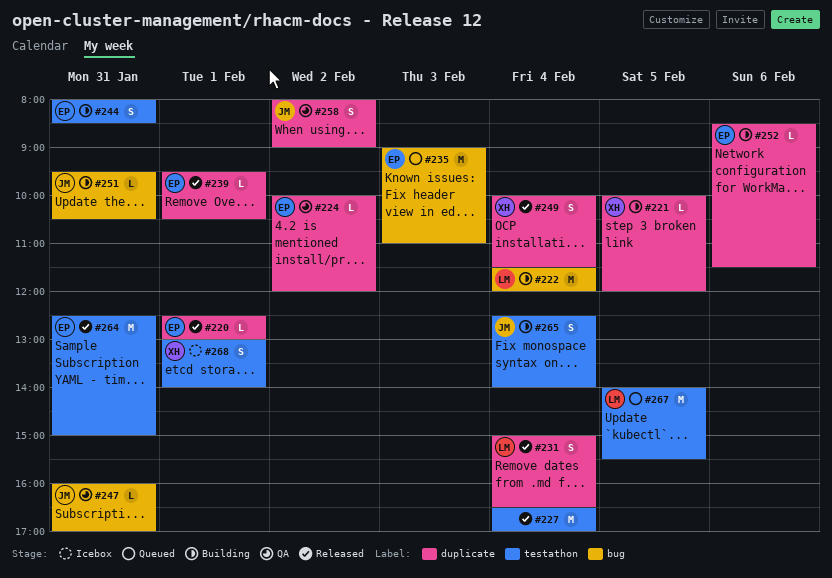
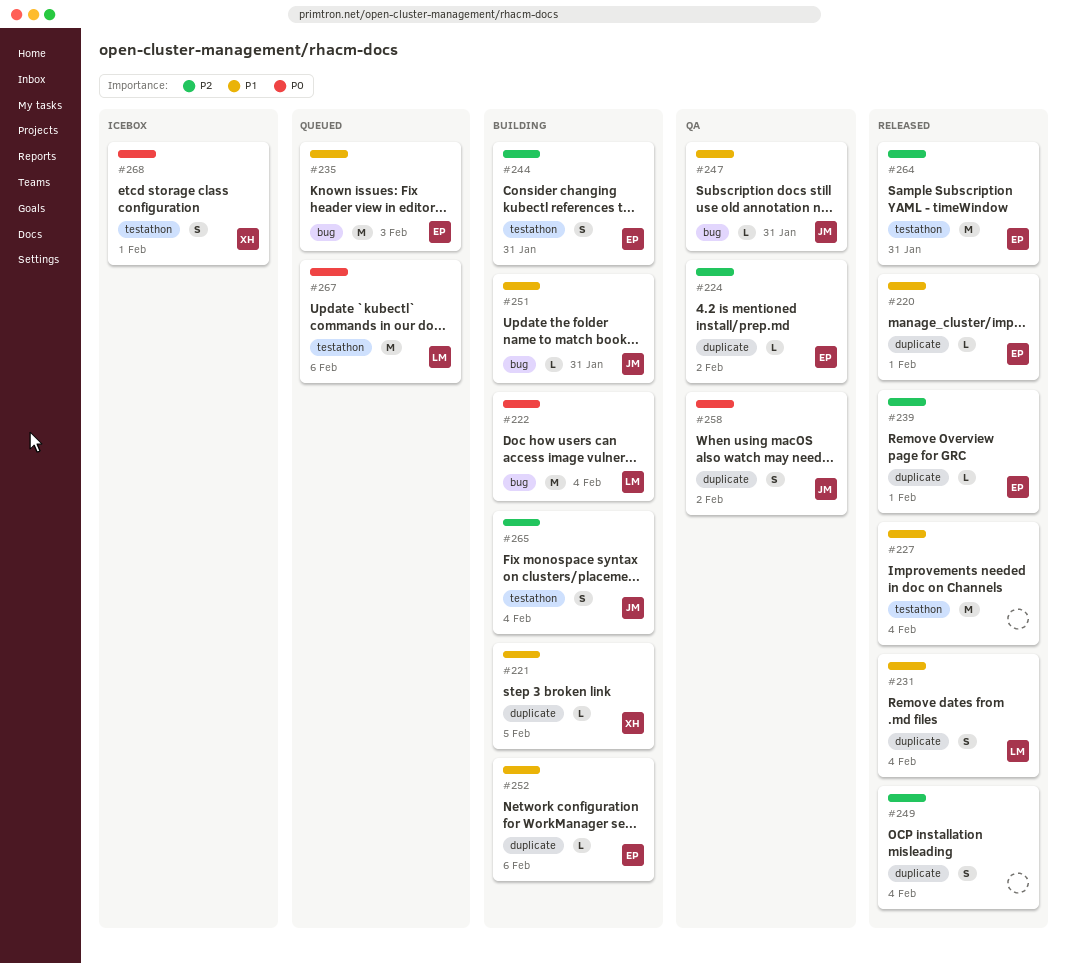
#249, owner: XH -> none
#267, day: Feb 5 -> Feb 6

